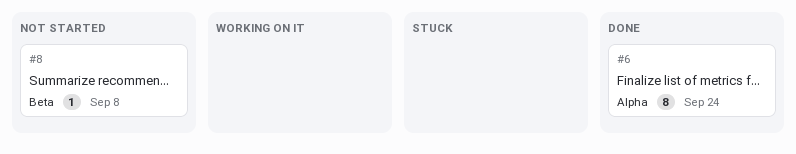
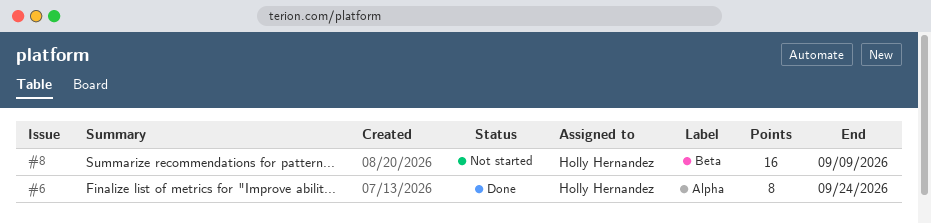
#8, estimate: 1 -> 16
#8, due: Sep 8 -> Sep 9

